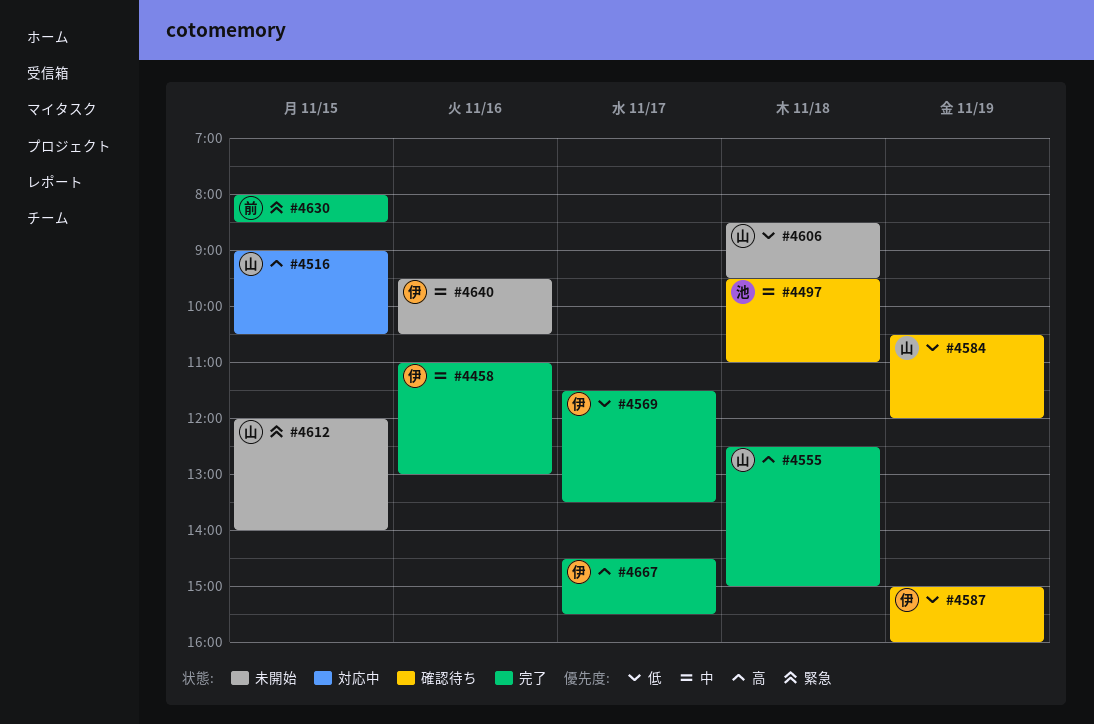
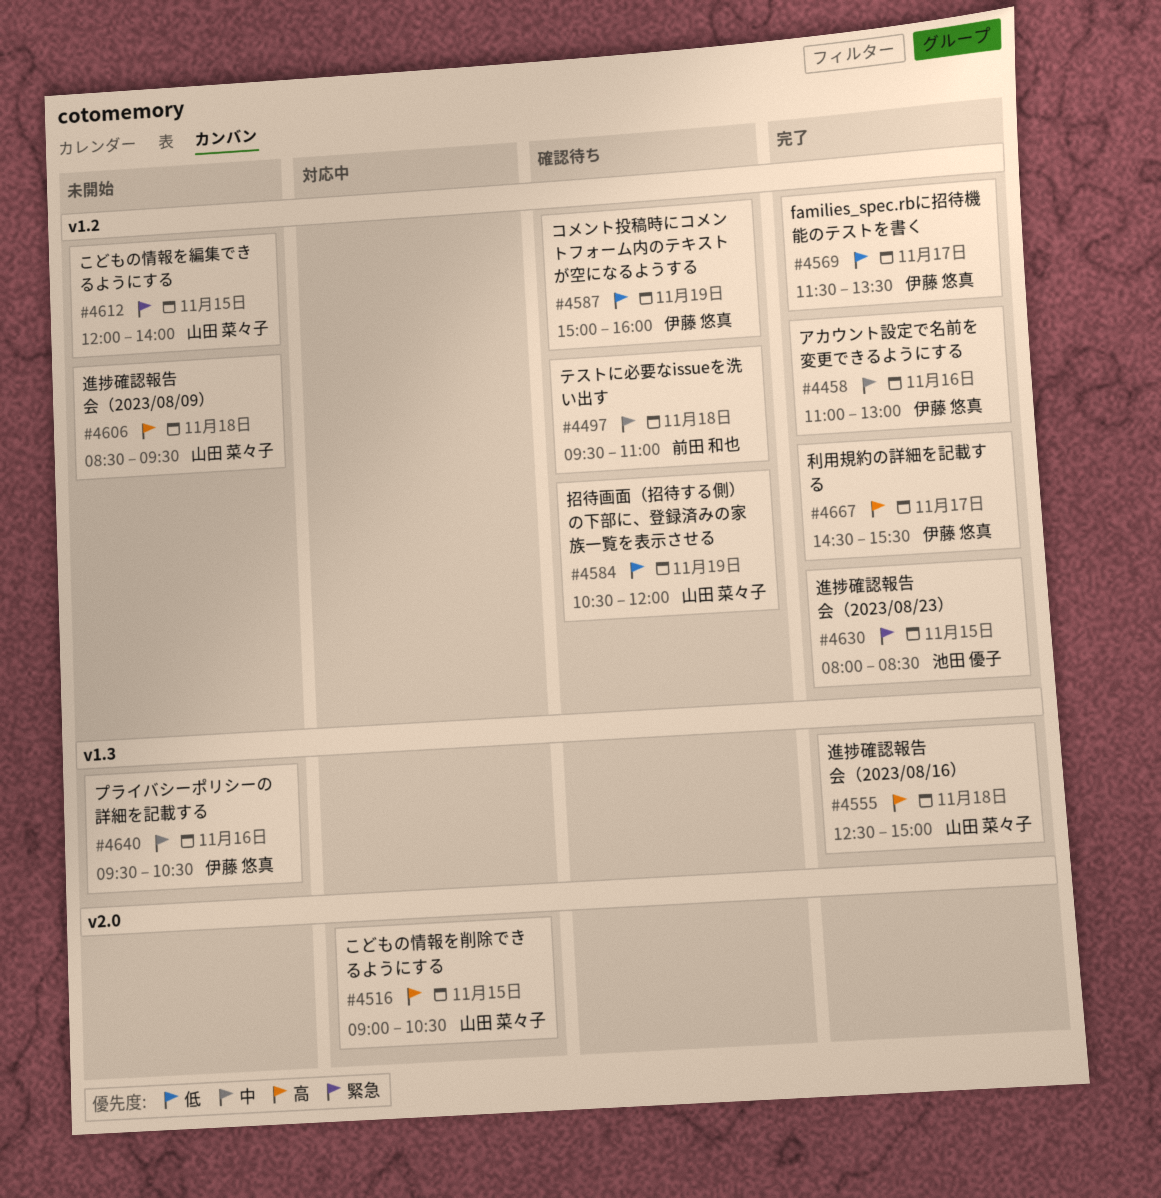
#4497, owner: 池田 優子 -> 前田 和也
#4606, priority: 低 -> 高
#4630, owner: 前田 和也 -> 池田 優子

